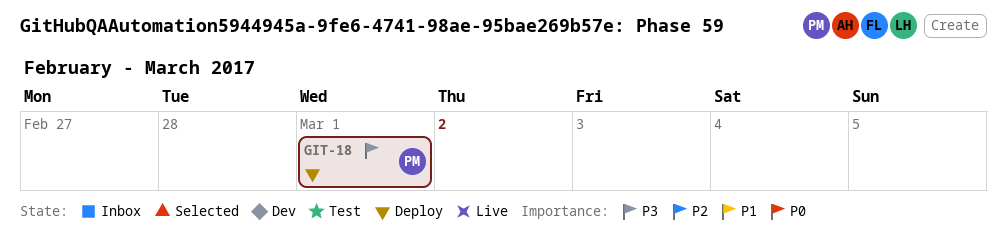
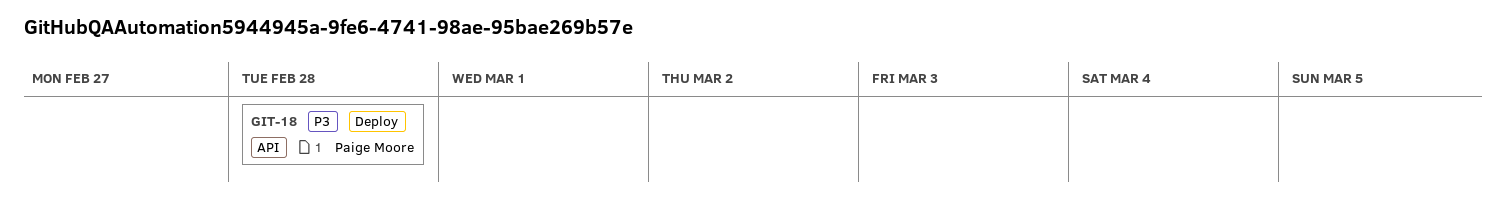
GIT-18, due: Mar 1 -> Feb 28

